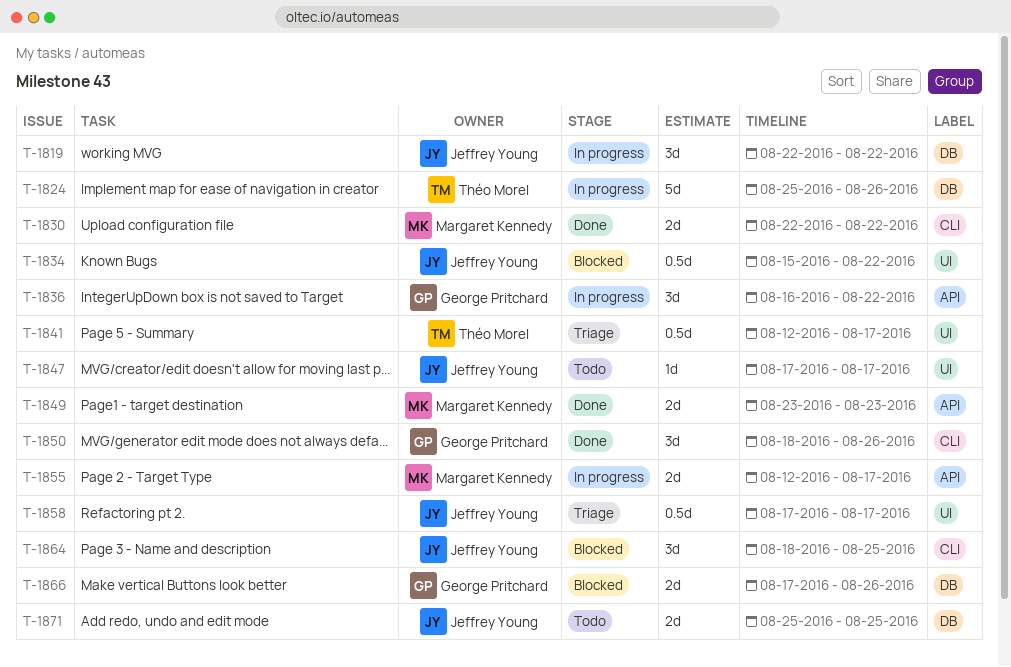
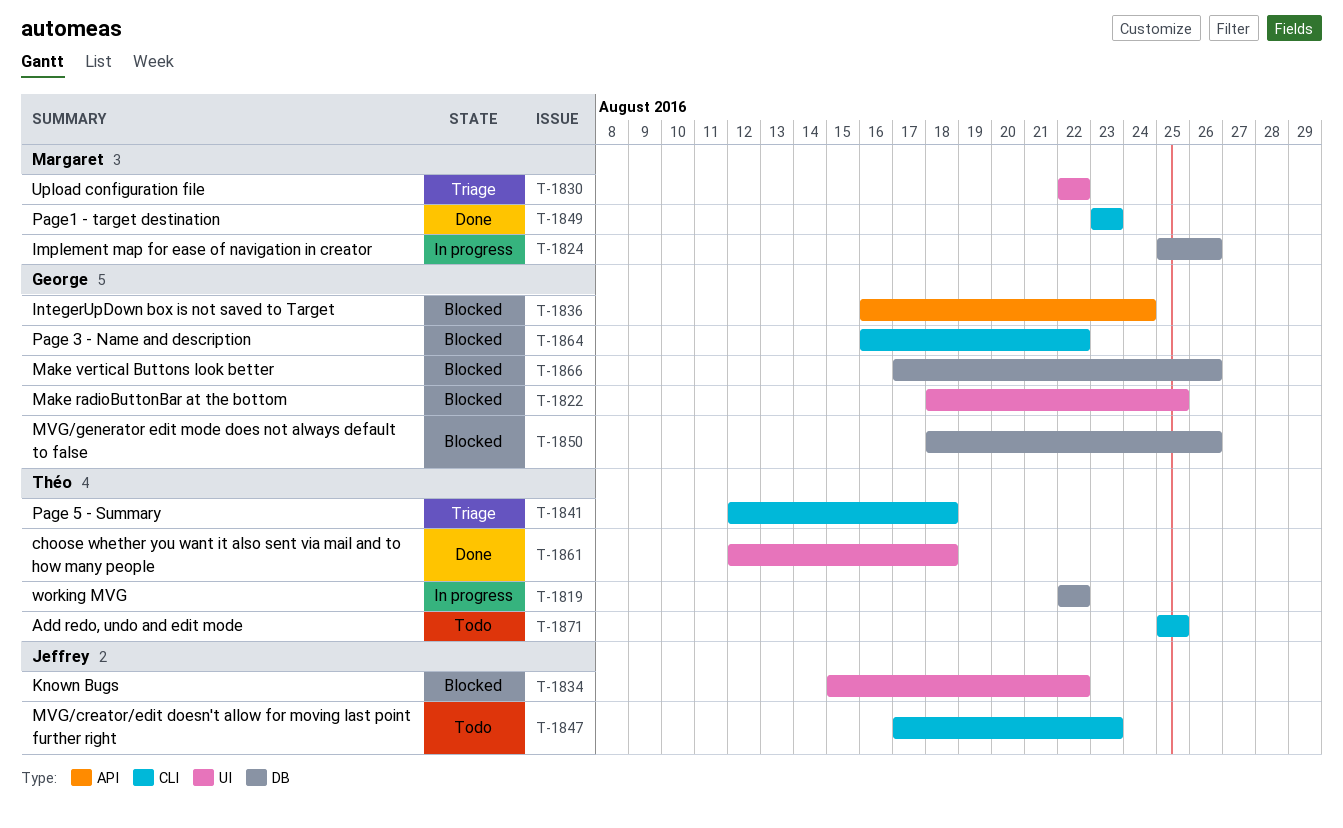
T-1819, owner: Jeffrey Young -> Théo Morel
T-1822: none -> present
T-1824, owner: Théo Morel -> Margaret Kennedy
T-1830, status: Done -> Triage
T-1830, label: CLI -> UI
T-1836, status: In progress -> Blocked
T-1836, due: Aug 22 -> Aug 24
T-1841, label: UI -> CLI
T-1841, due: Aug 17 -> Aug 18
T-1847, label: UI -> CLI
T-1847, due: Aug 17 -> Aug 23
T-1849, label: API -> CLI
T-1850, status: Done -> Blocked
T-1850, label: CLI -> DB
T-1855: present -> none
T-1858: present -> none
T-1861: none -> present
T-1864, owner: Jeffrey Young -> George Pritchard
T-1864, start: Aug 18 -> Aug 16
T-1864, due: Aug 25 -> Aug 22
T-1871, owner: Jeffrey Young -> Théo Morel
T-1871, label: DB -> CLI

